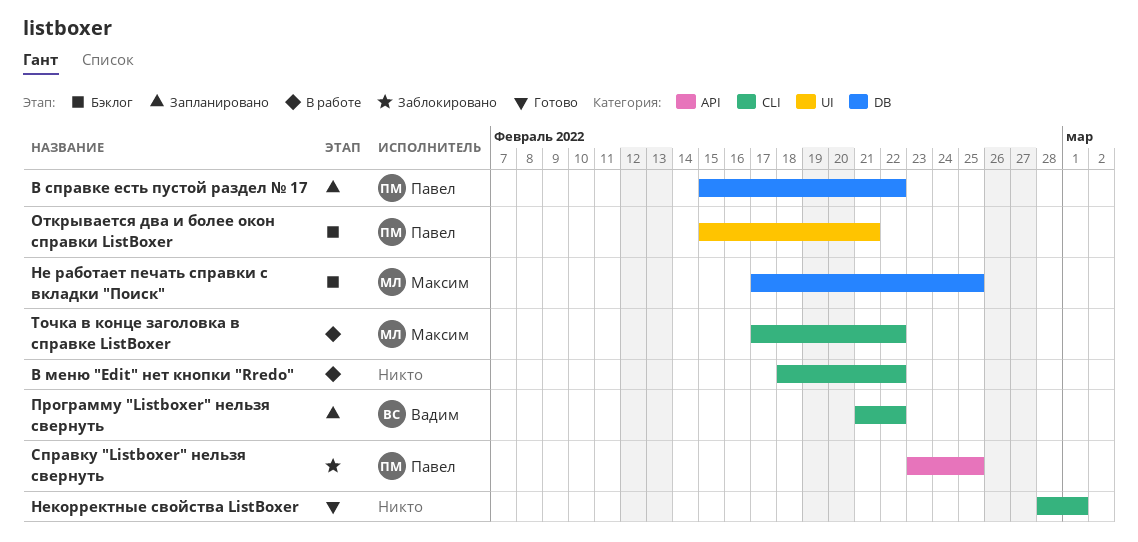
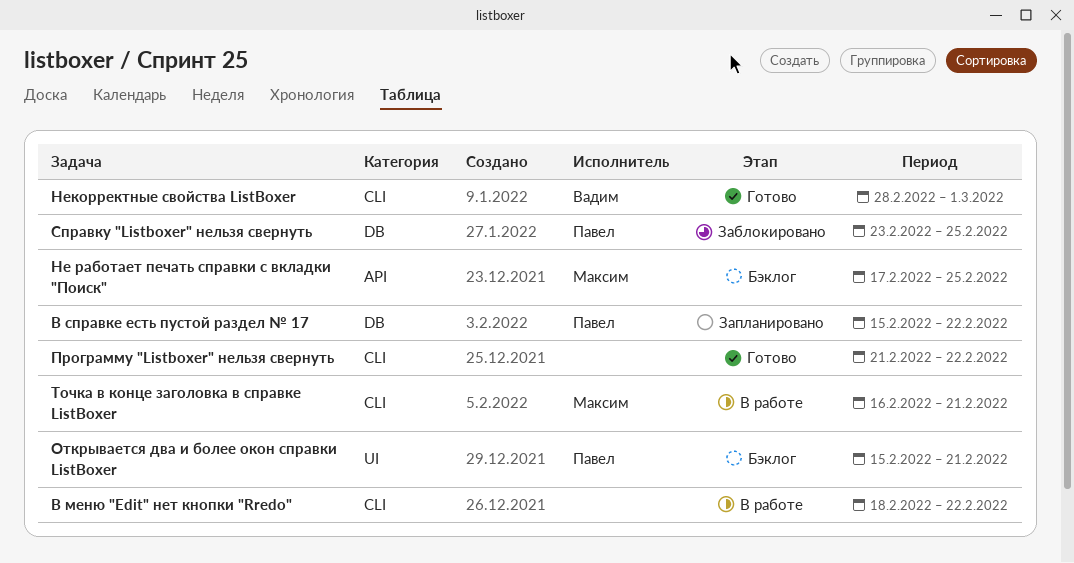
Не работает печать справки с вкладки "Поиск", label: DB -> API
Некорректные свойства ListBoxer, owner: none -> Вадим
Программу "Listboxer" нельзя свернуть, status: Запланировано -> Готово
Программу "Listboxer" нельзя свернуть, owner: Вадим -> none
Справку "Listboxer" нельзя свернуть, label: API -> DB
Точка в конце заголовка в справке ListBoxer, start: Feb 17 -> Feb 16
Точка в конце заголовка в справке ListBoxer, due: Feb 22 -> Feb 21

